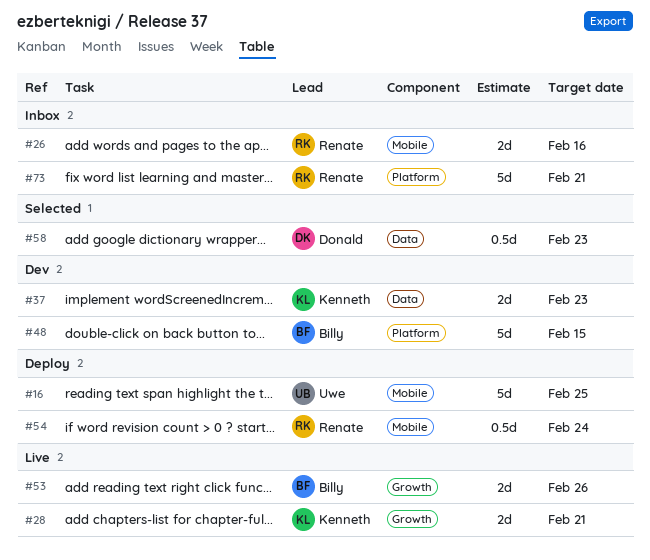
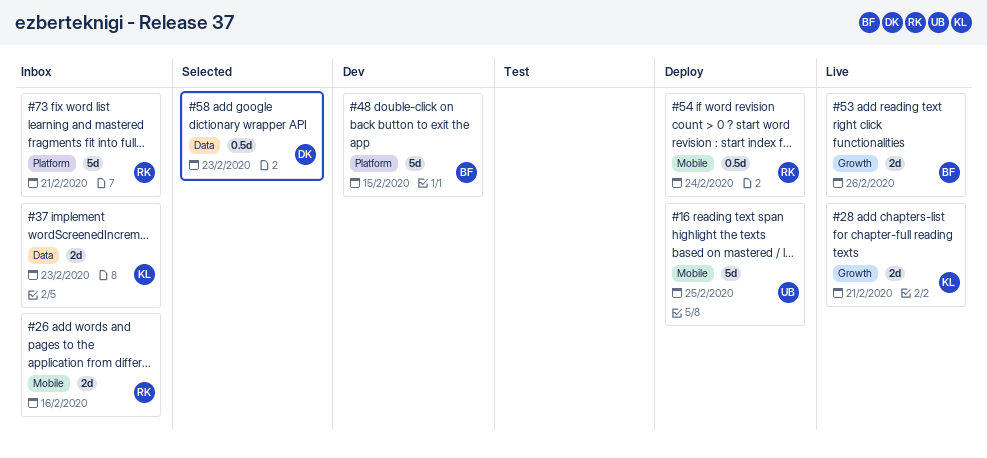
#37, status: Dev -> Inbox

